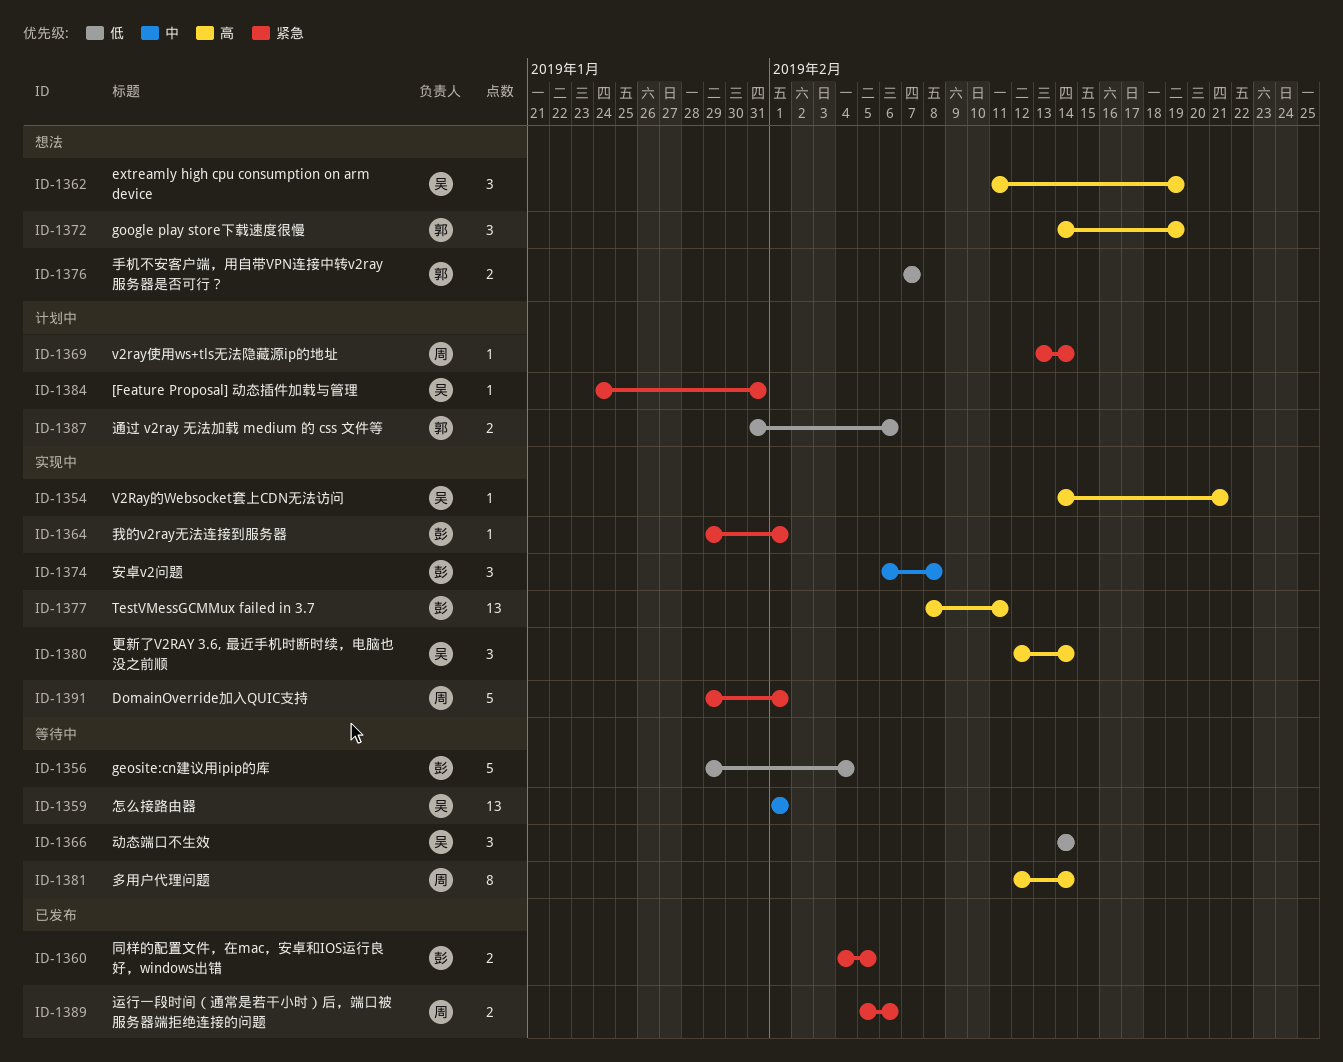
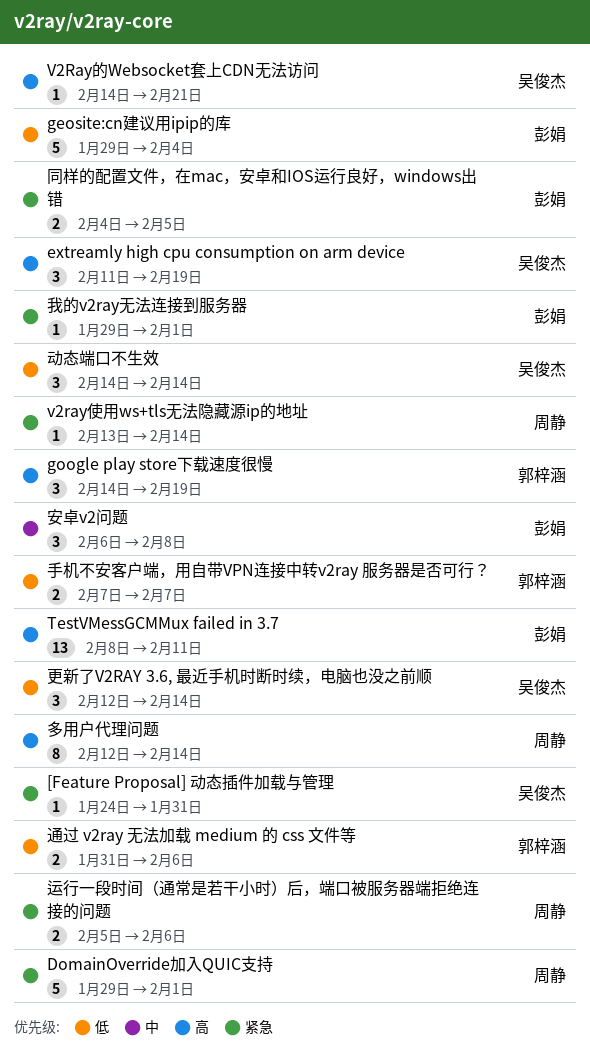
怎么接路由器: present -> none
更新了V2RAY 3.6, 最近手机时断时续，电脑也没之前顺, priority: 高 -> 低

